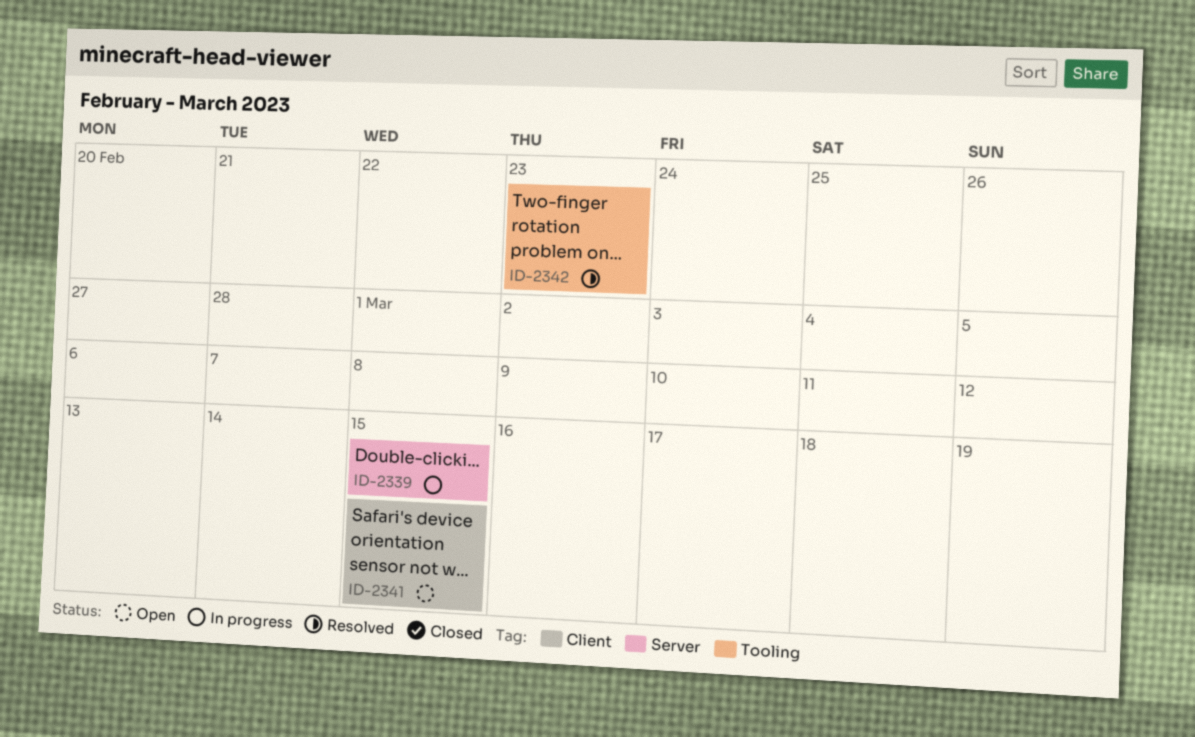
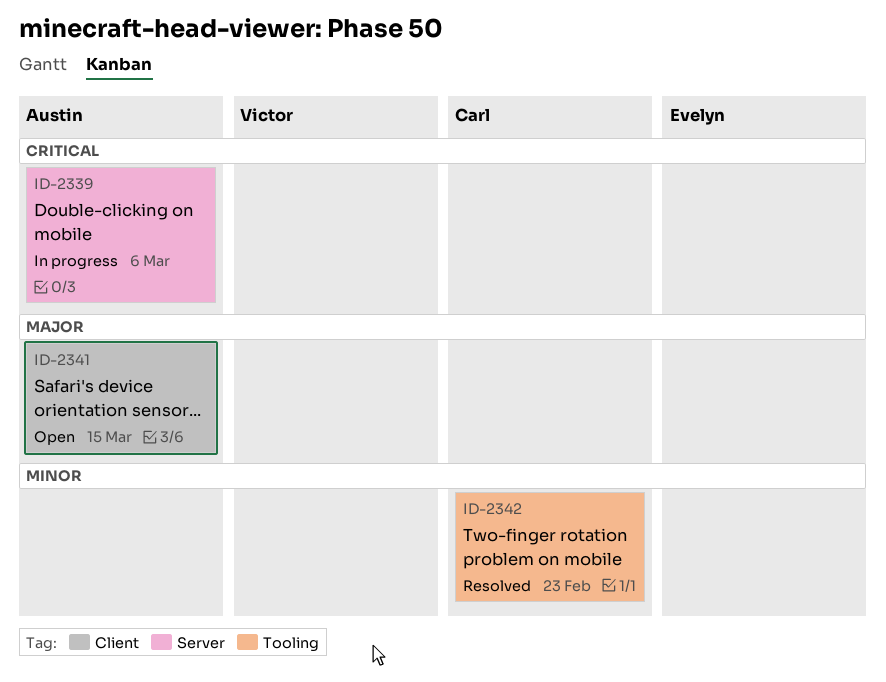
ID-2339, due: Mar 15 -> Mar 6

